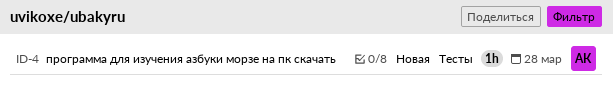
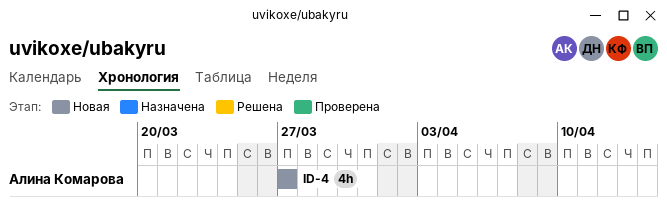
ID-4, estimate: 1h -> 4h
ID-4, due: Mar 28 -> Mar 27

